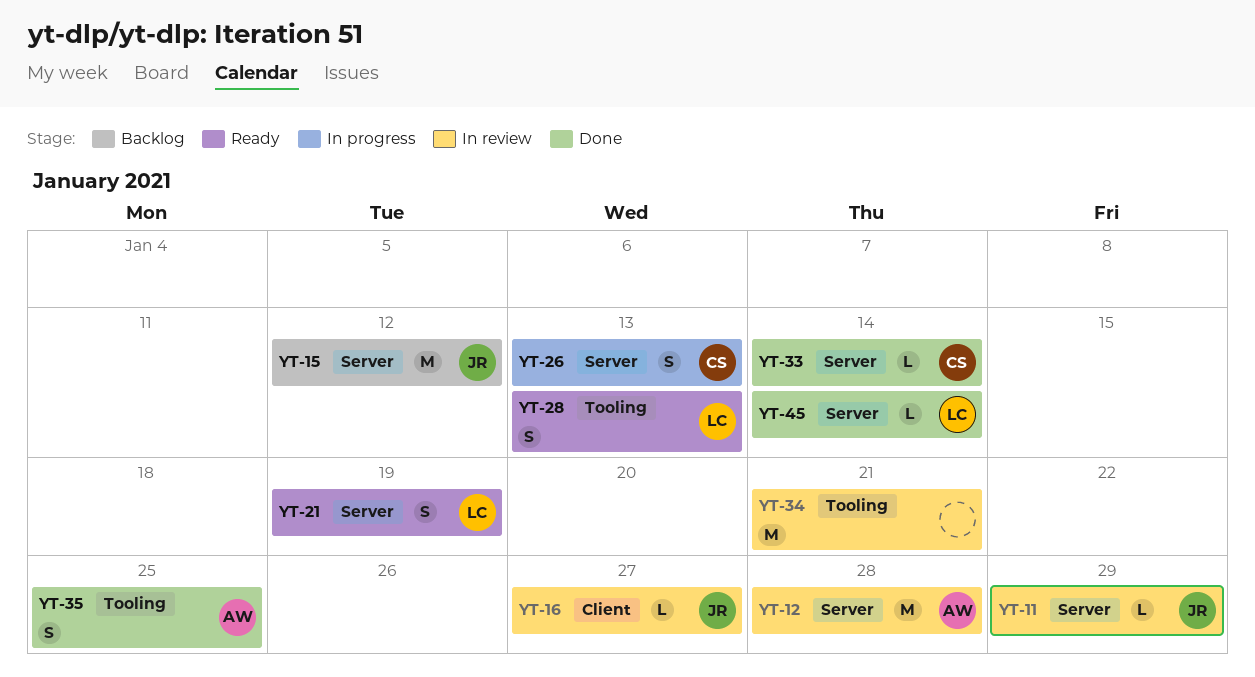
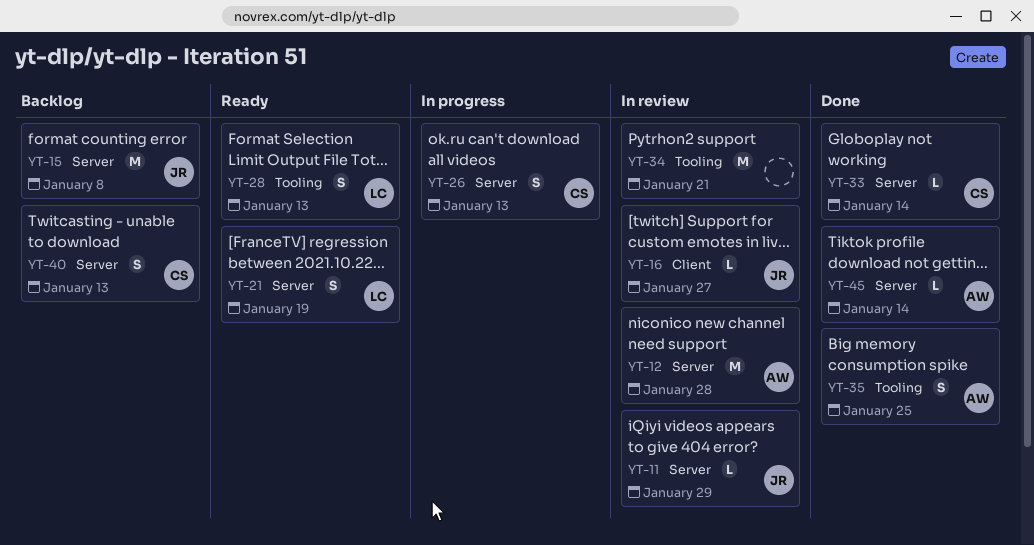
YT-15, due: Jan 12 -> Jan 8
YT-40: none -> present
YT-45, owner: LC -> AW

